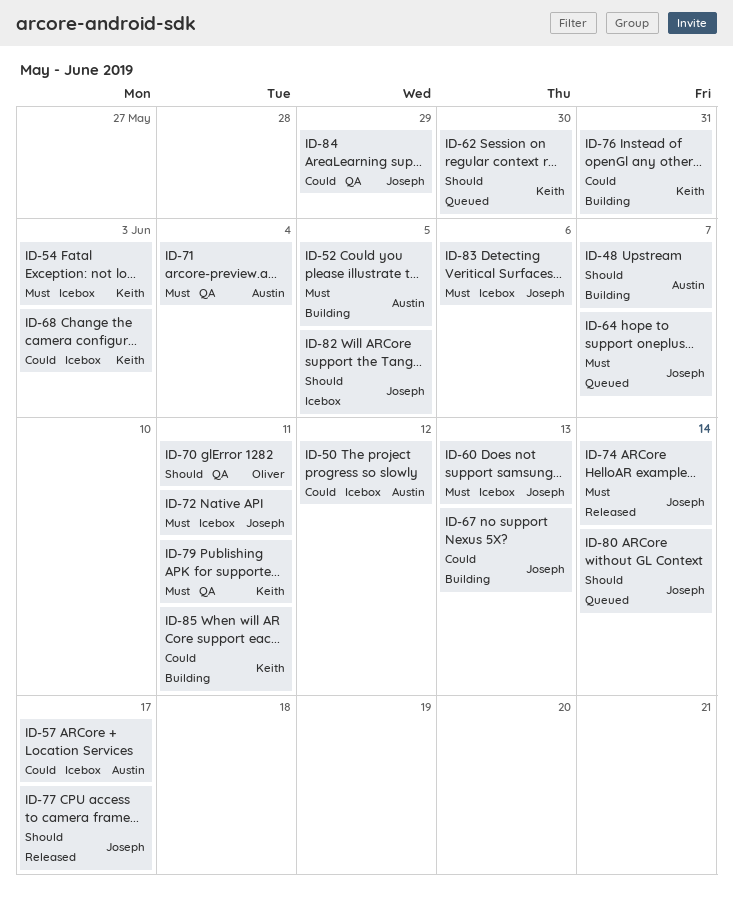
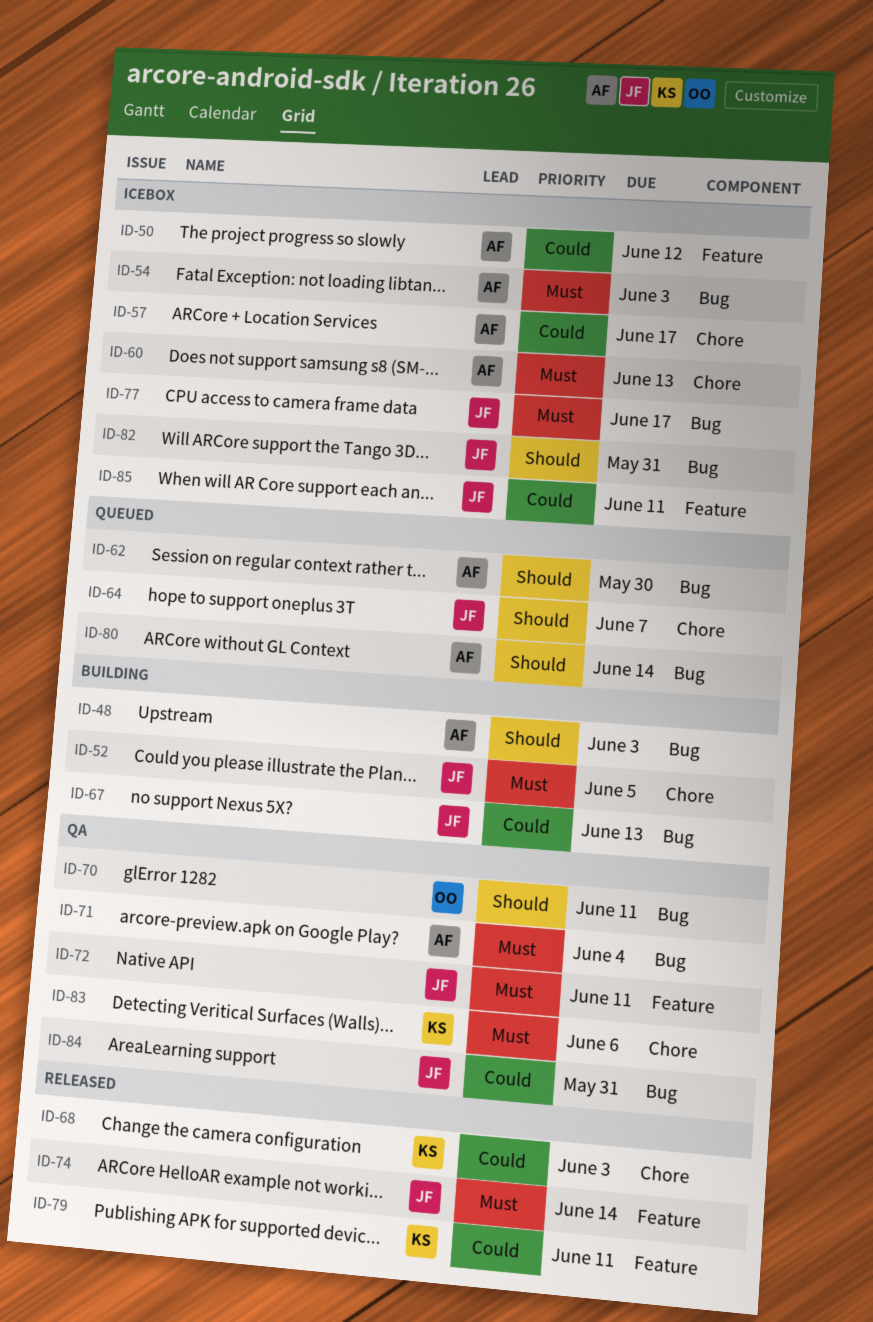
ID-48, due: Jun 7 -> Jun 3
ID-52, owner: Austin -> Joseph
ID-54, owner: Keith -> Austin
ID-60, owner: Joseph -> Austin
ID-62, owner: Keith -> Austin
ID-64, priority: Must -> Should
ID-68, status: Icebox -> Released
ID-72, status: Icebox -> QA
ID-76: present -> none
ID-77, status: Released -> Icebox
ID-77, priority: Should -> Must
ID-79, status: QA -> Released
ID-79, priority: Must -> Could
ID-80, owner: Joseph -> Austin
ID-82, due: Jun 5 -> May 31
ID-83, status: Icebox -> QA
ID-83, owner: Joseph -> Keith
ID-84, due: May 29 -> May 31
ID-85, status: Building -> Icebox
ID-85, owner: Keith -> Joseph

